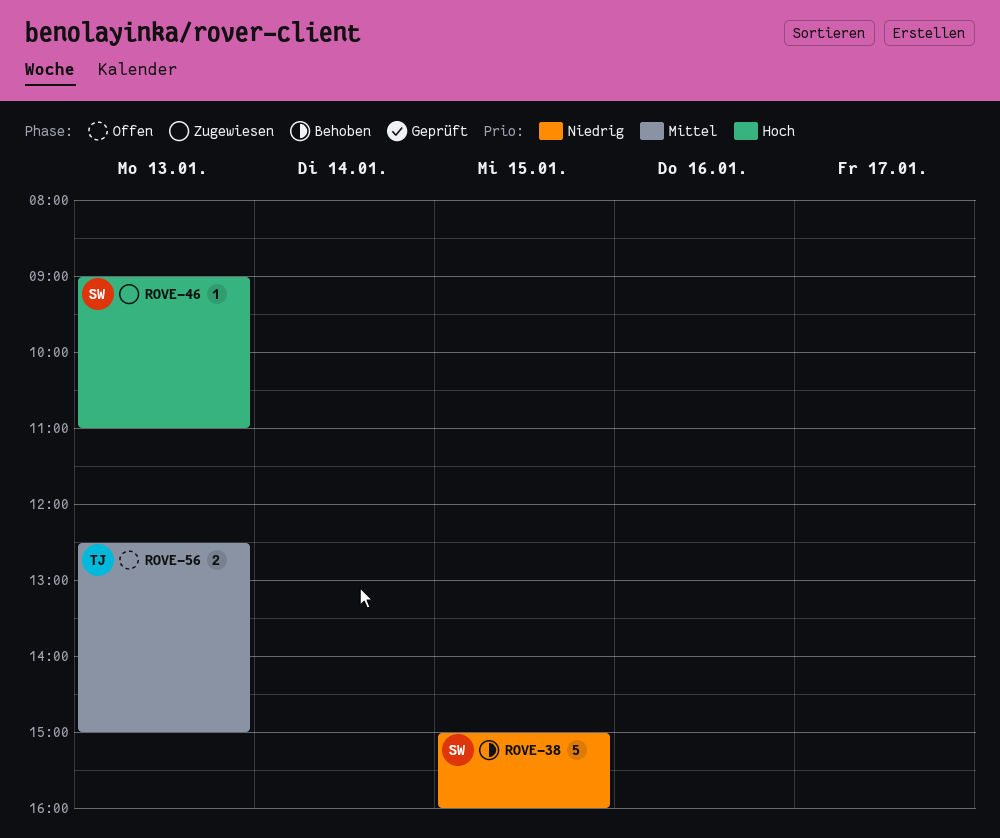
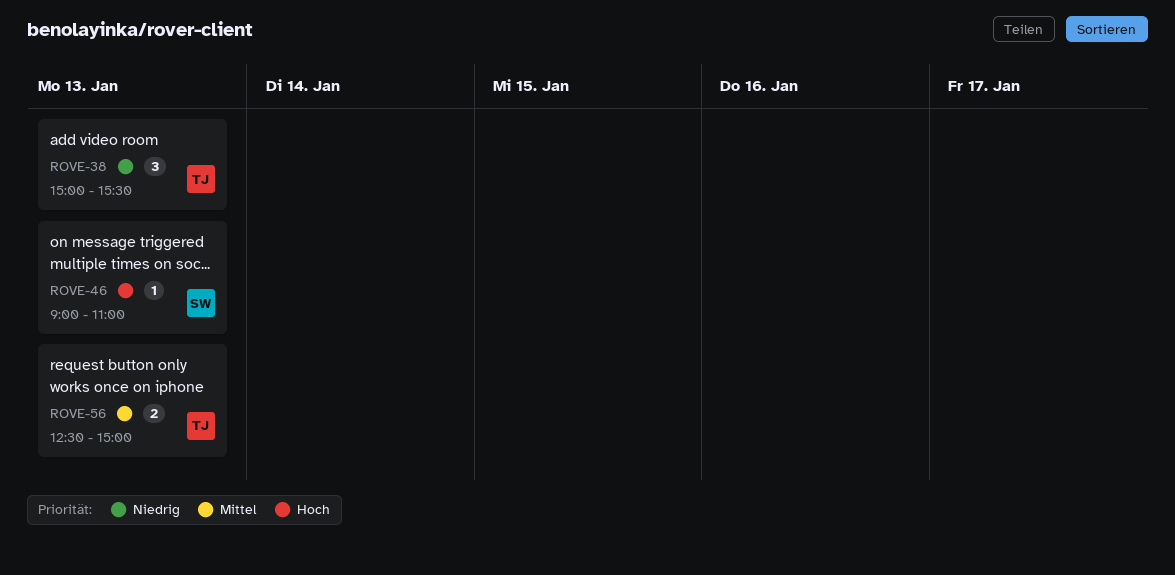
ROVE-38, owner: SW -> TJ
ROVE-38, estimate: 5 -> 3
ROVE-38, day: Jan 15 -> Jan 13
ROVE-38, ends: 16:00 -> 15:30

